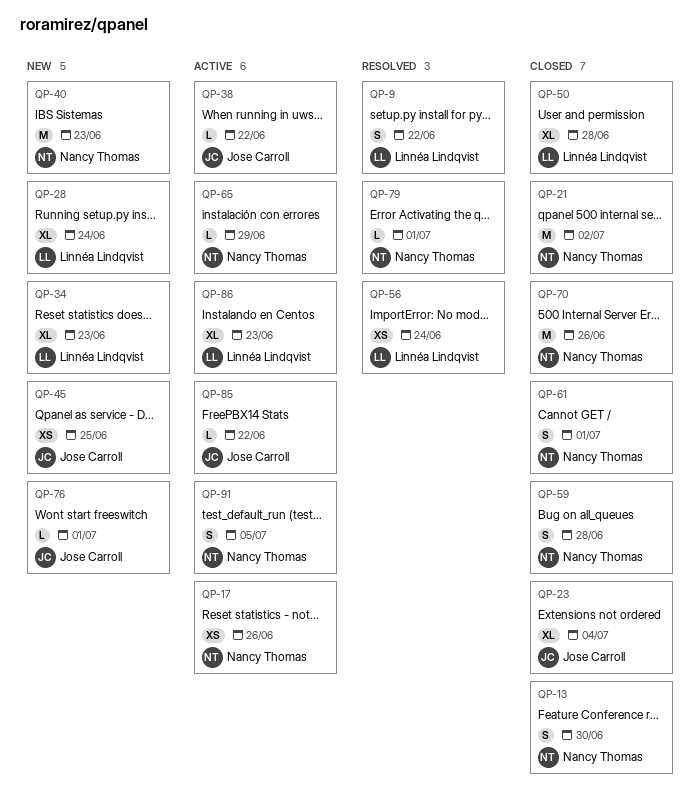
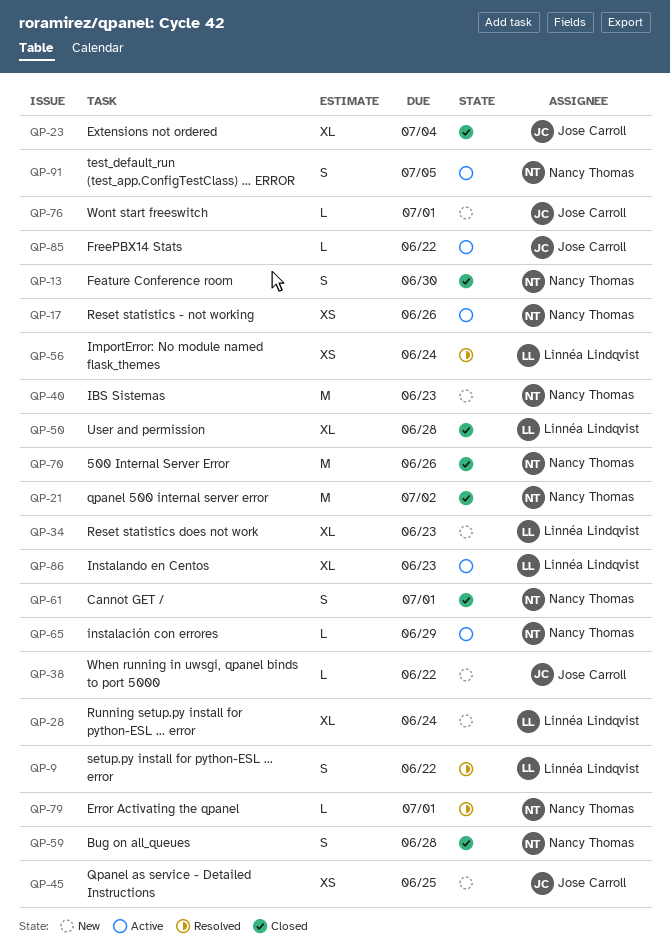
QP-38, status: Active -> New

